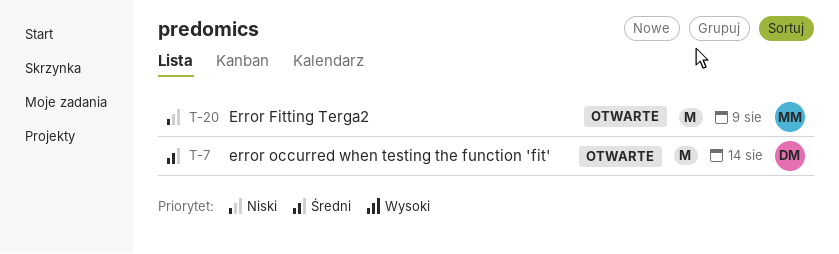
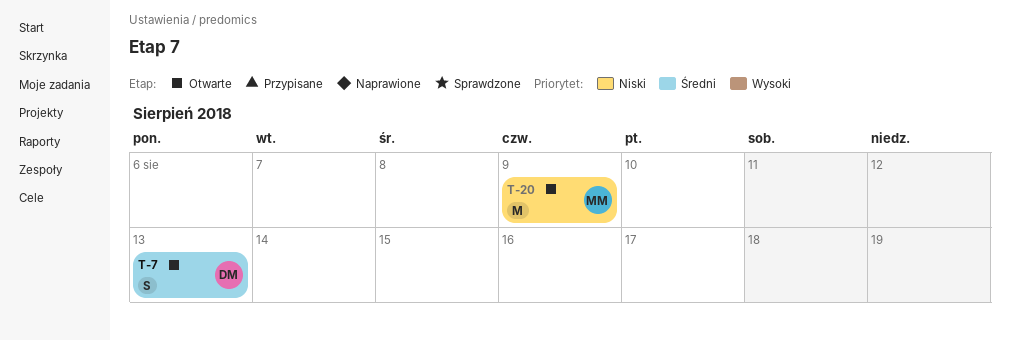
T-7, estimate: M -> S
T-7, due: Aug 14 -> Aug 13

